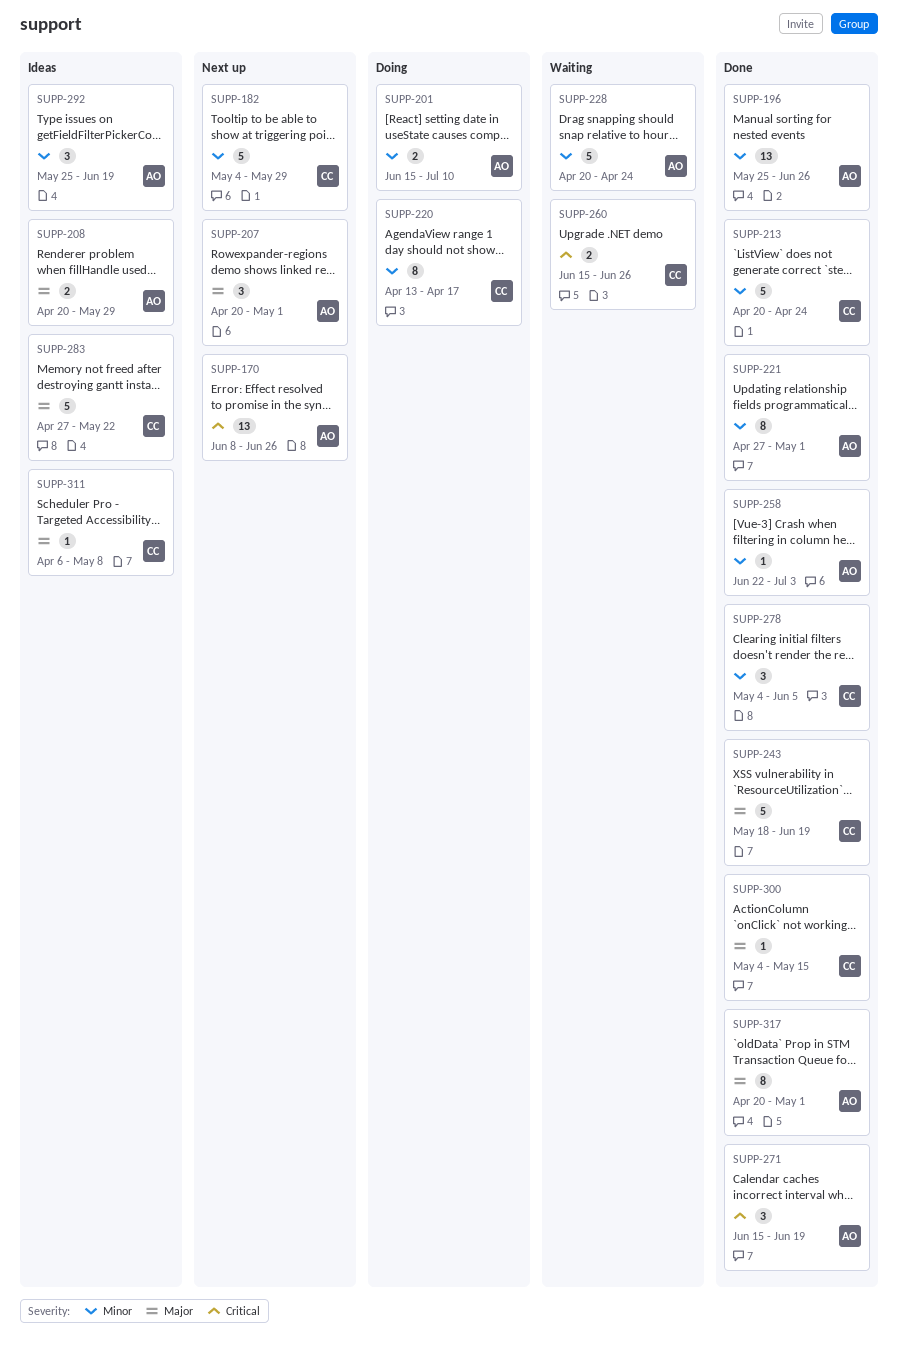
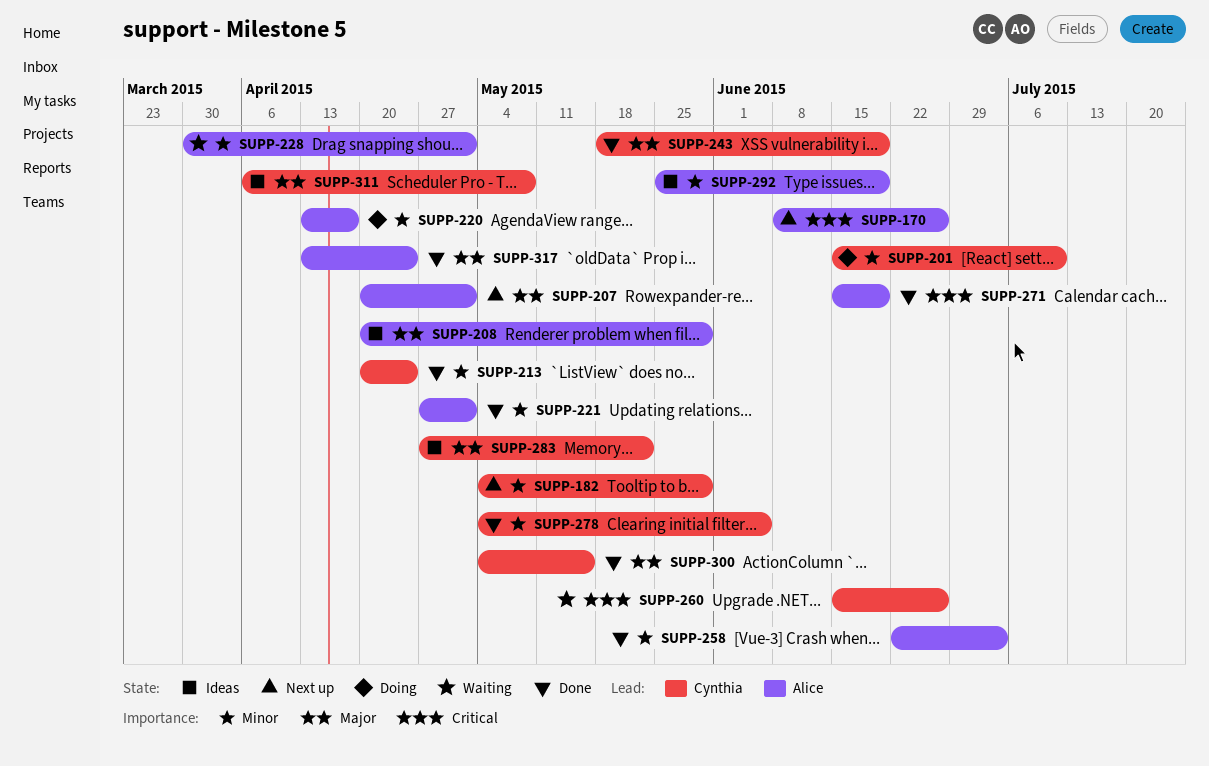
SUPP-196: present -> none
SUPP-201, owner: Alice -> Cynthia
SUPP-220, owner: Cynthia -> Alice
SUPP-228, start: Apr 20 -> Mar 30
SUPP-228, due: Apr 24 -> May 1
SUPP-317, start: Apr 20 -> Apr 13
SUPP-317, due: May 1 -> Apr 24

